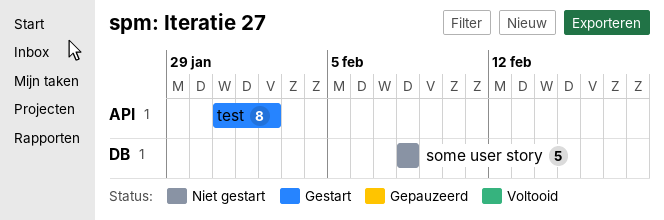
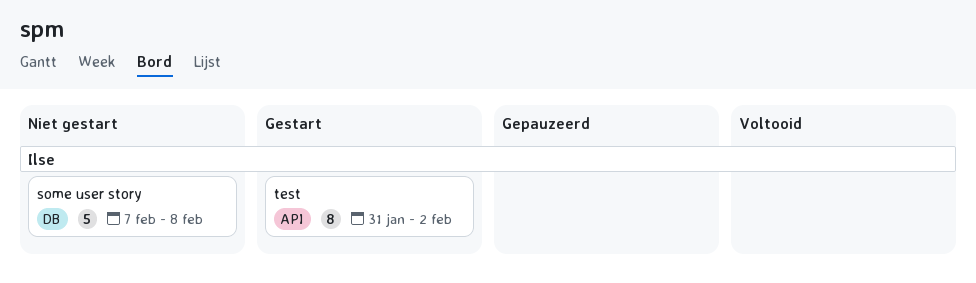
some user story, start: Feb 8 -> Feb 7

